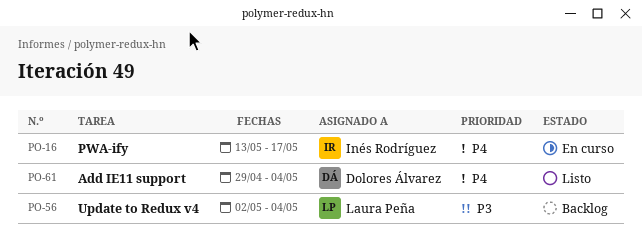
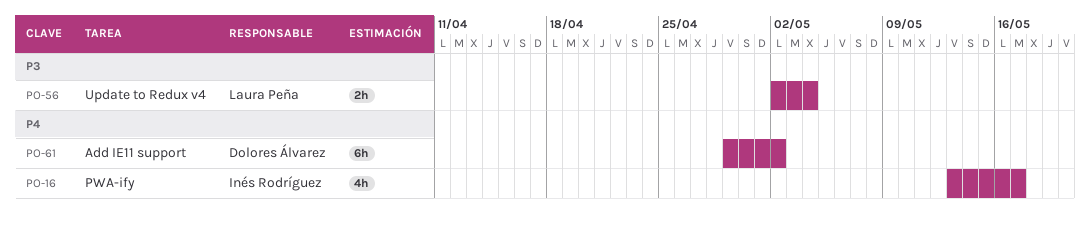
PO-61, due: May 4 -> May 2

